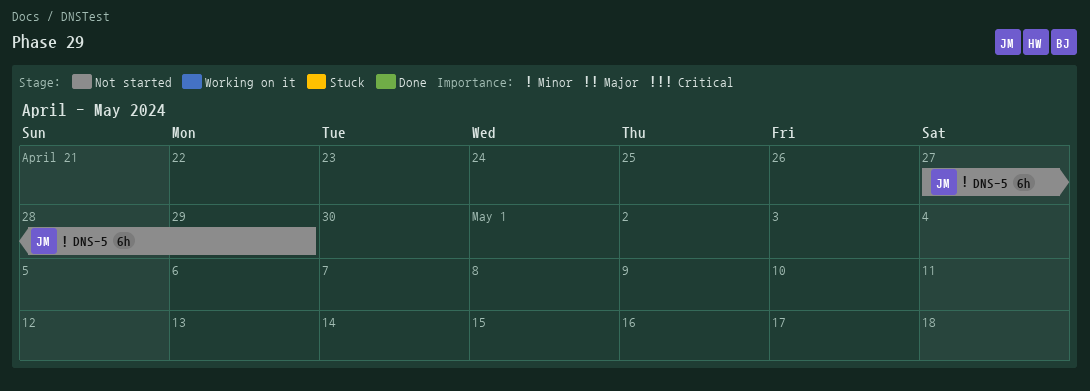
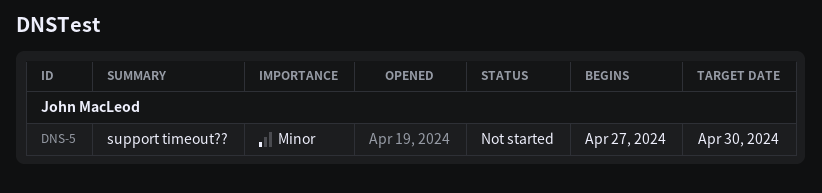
DNS-5, due: Apr 29 -> Apr 30

